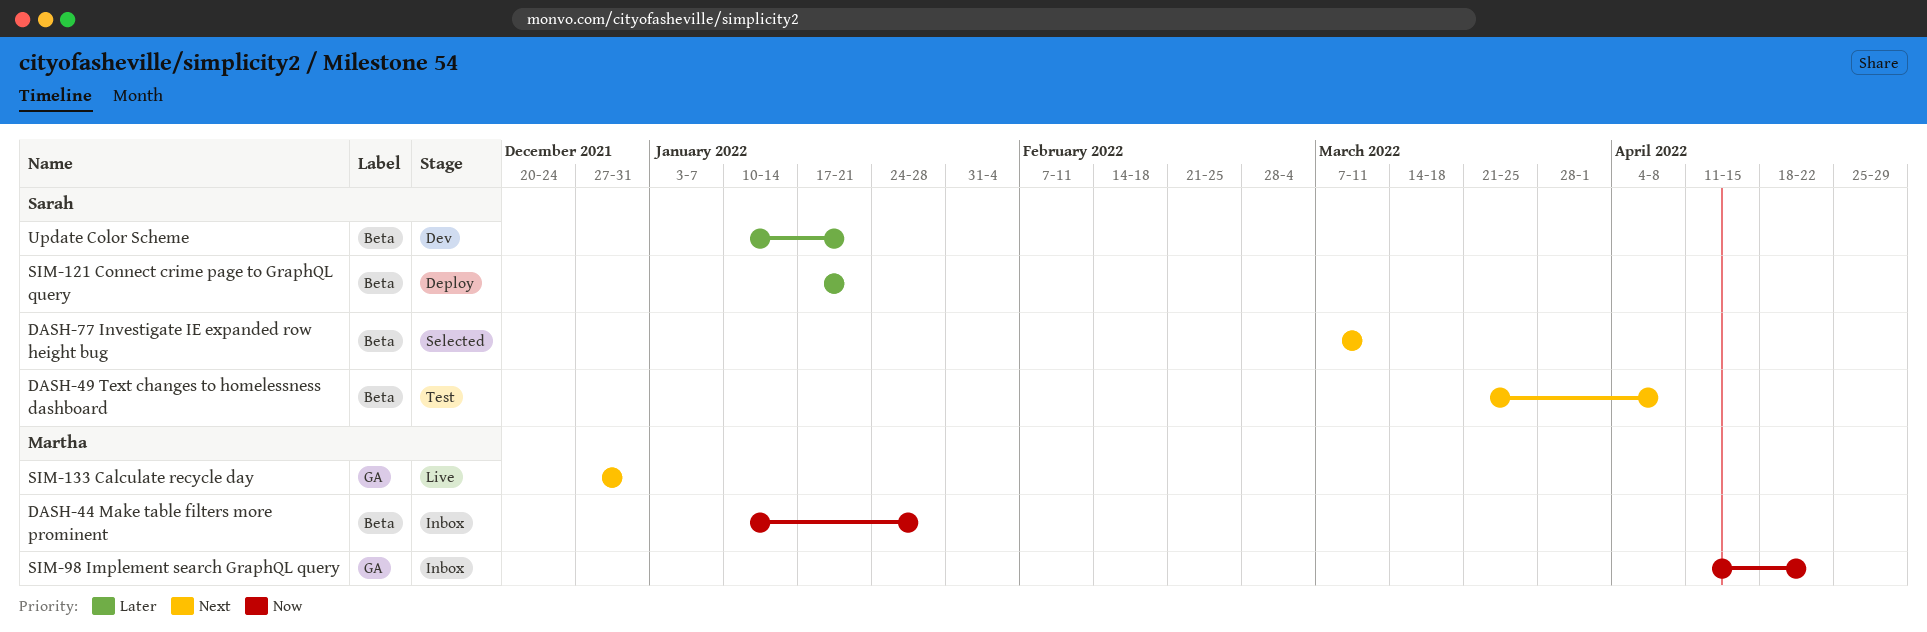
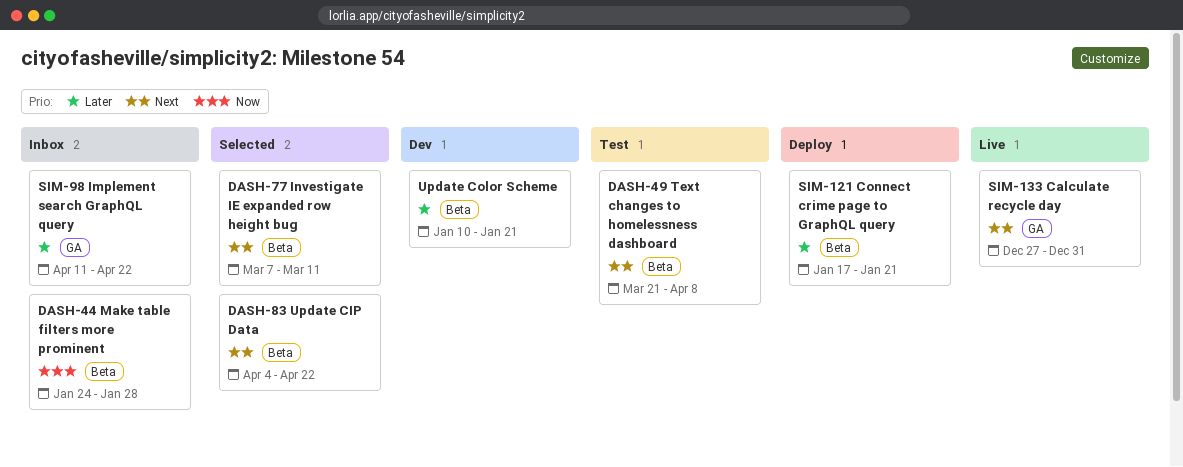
DASH-44 Make table filters more prominent, start: Jan 10 -> Jan 24
DASH-83 Update CIP Data: none -> present
SIM-98 Implement search GraphQL query, priority: Now -> Later

